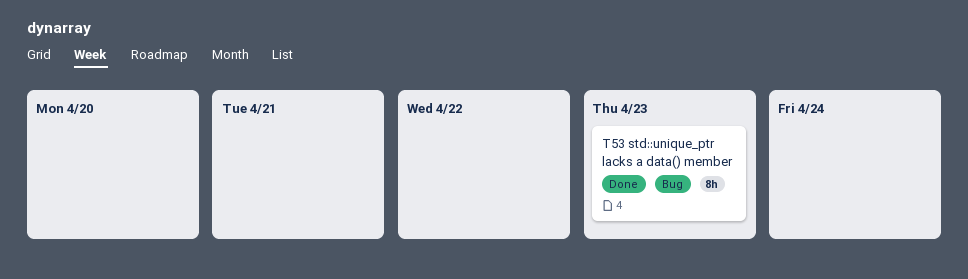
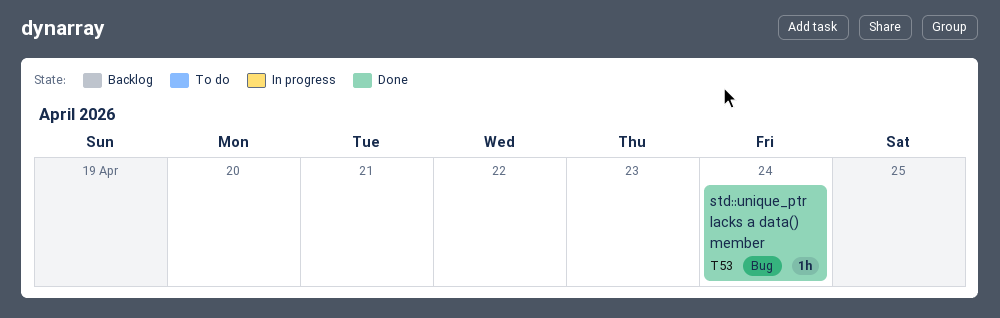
T53, estimate: 8h -> 1h
T53, due: Apr 23 -> Apr 24

